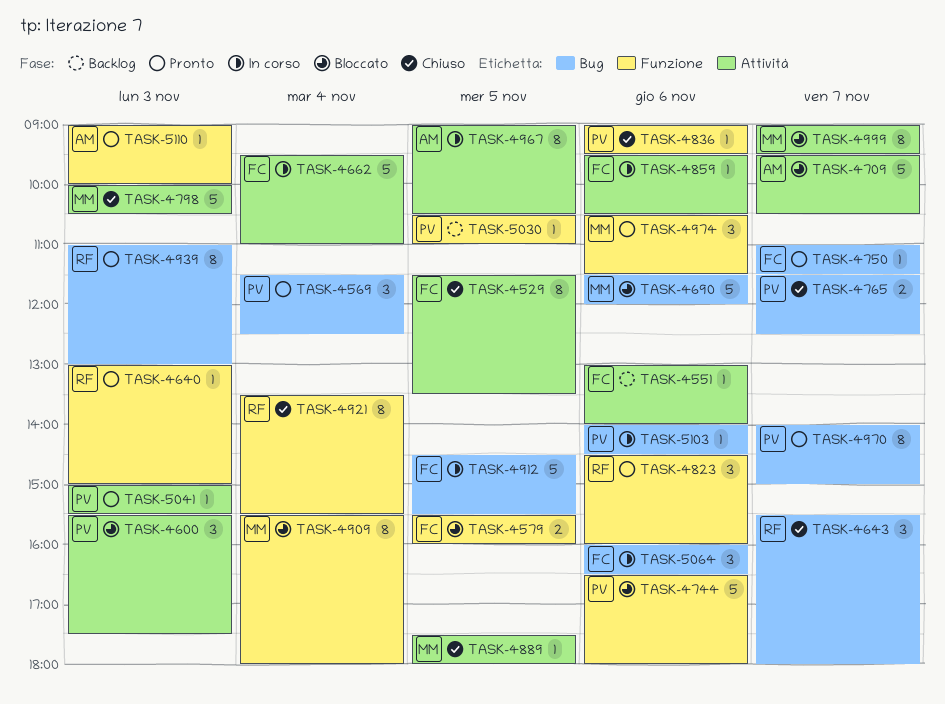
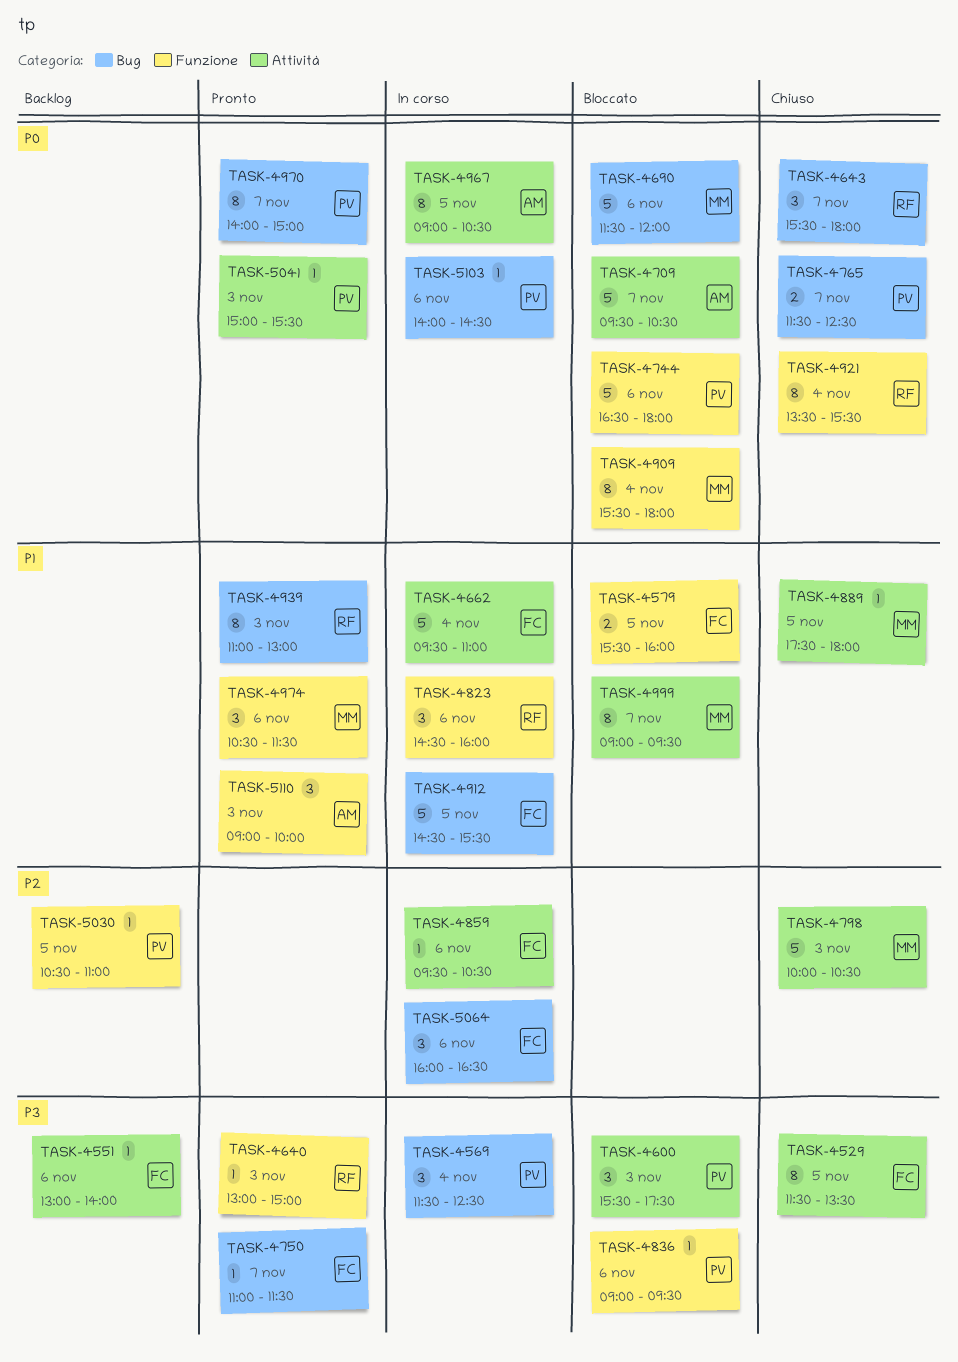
TASK-4569, status: Pronto -> In corso
TASK-4823, status: Pronto -> In corso
TASK-4836, status: Chiuso -> Bloccato
TASK-5110, estimate: 1 -> 3

